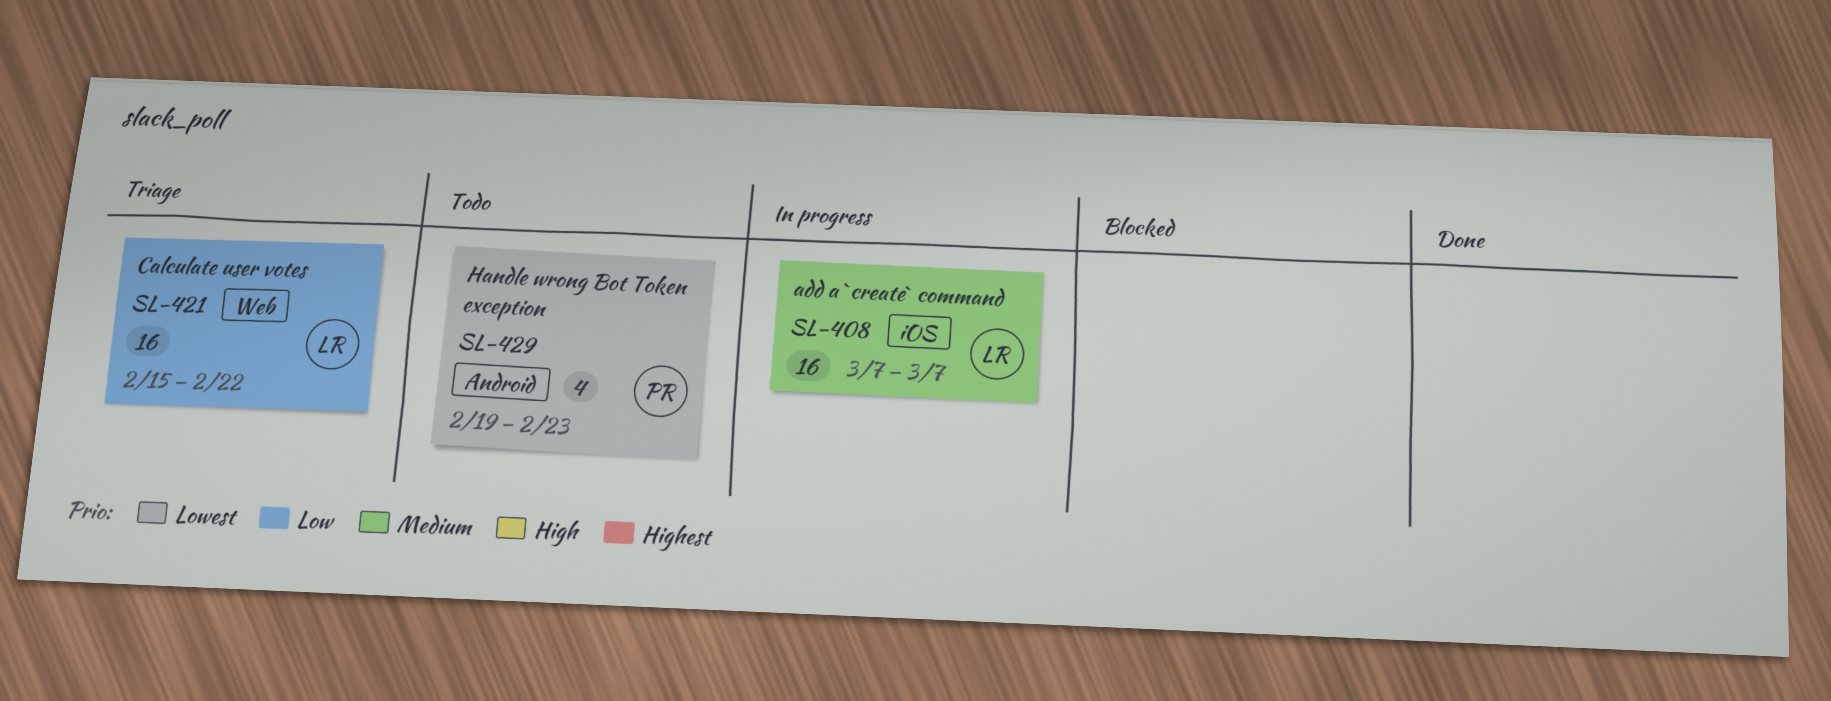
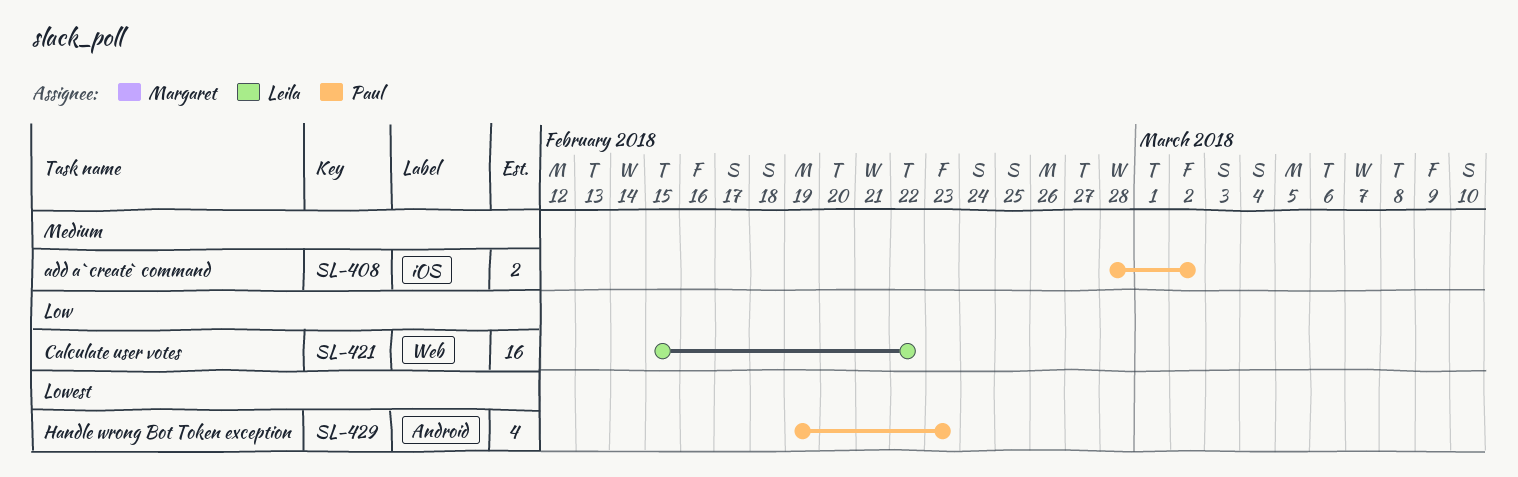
SL-408, owner: Leila -> Paul
SL-408, estimate: 16 -> 2
SL-408, start: Mar 7 -> Feb 28
SL-408, due: Mar 7 -> Mar 2

